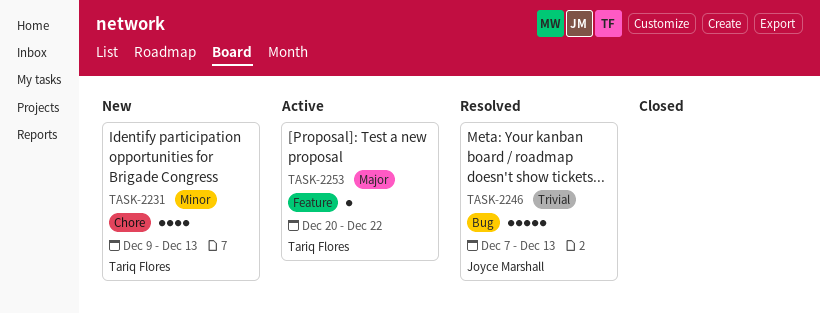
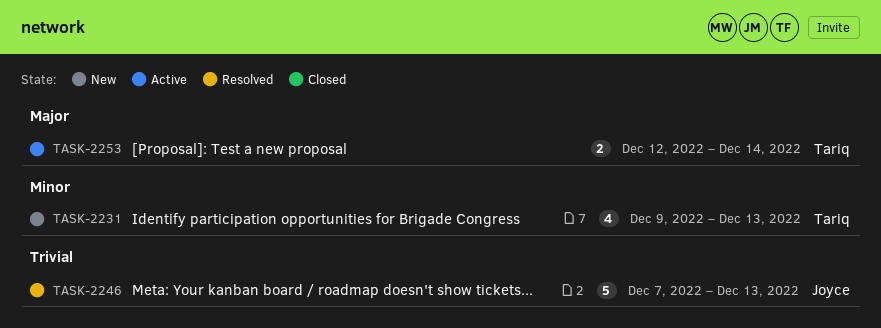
TASK-2253, estimate: 1 -> 2
TASK-2253, start: Dec 20 -> Dec 12
TASK-2253, due: Dec 22 -> Dec 14

